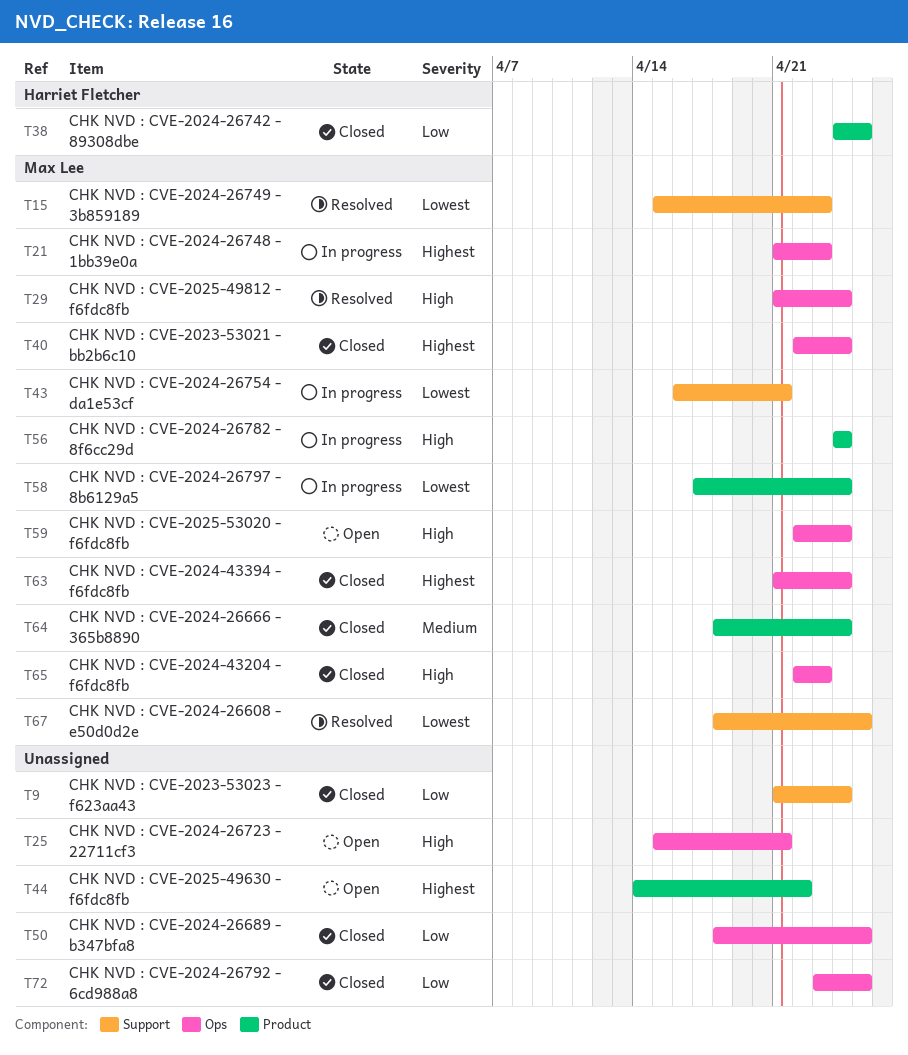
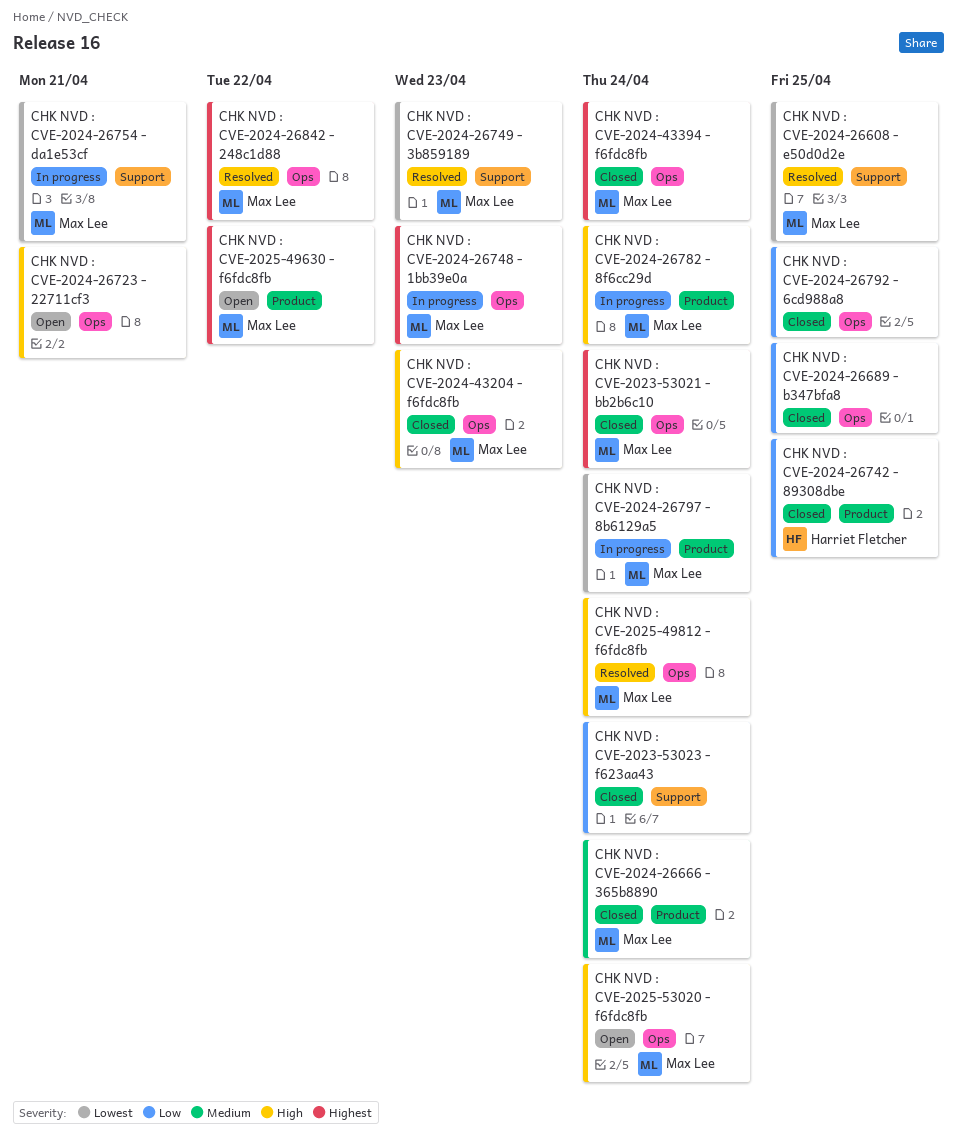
CHK NVD : CVE-2024-26842 - 248c1d88: none -> present
CHK NVD : CVE-2025-49630 - f6fdc8fb, owner: none -> Max Lee

